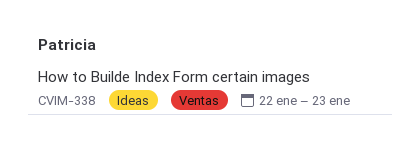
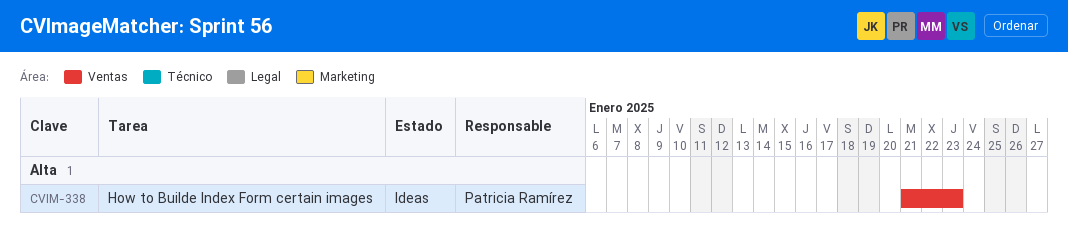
CVIM-338, start: Jan 22 -> Jan 21

